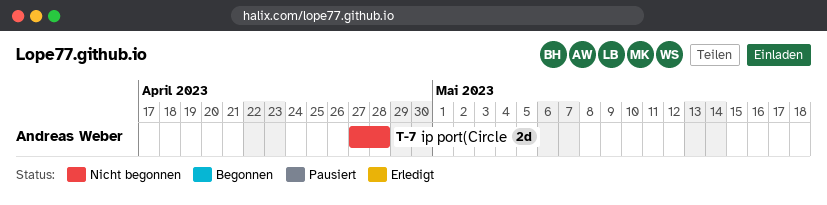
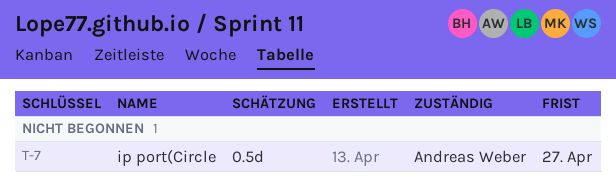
T-7, estimate: 2d -> 0.5d
T-7, due: Apr 28 -> Apr 27

